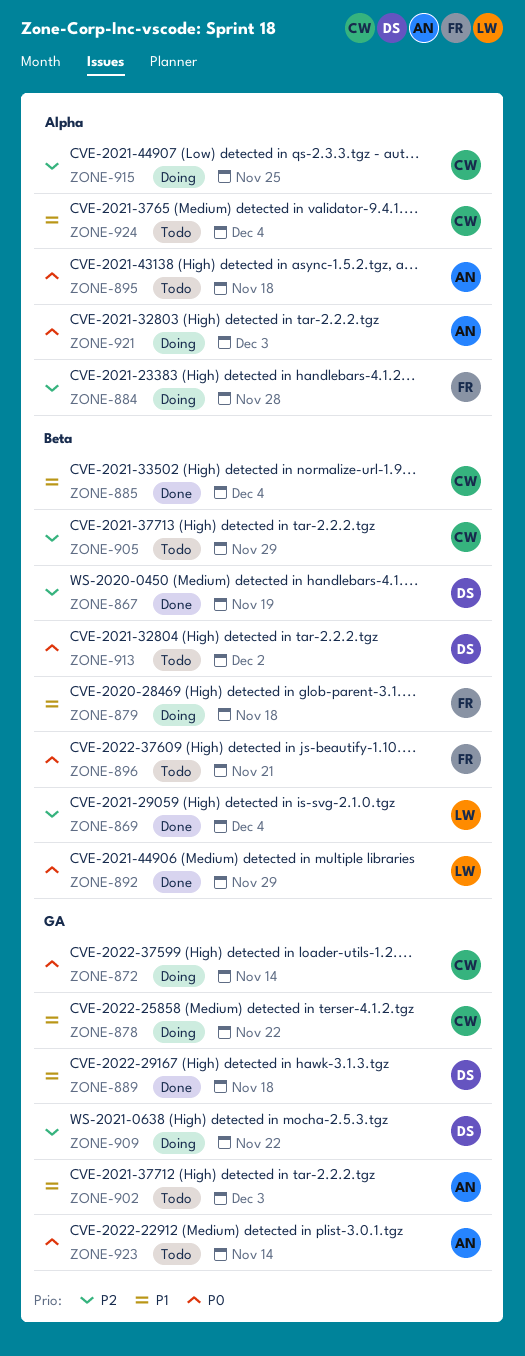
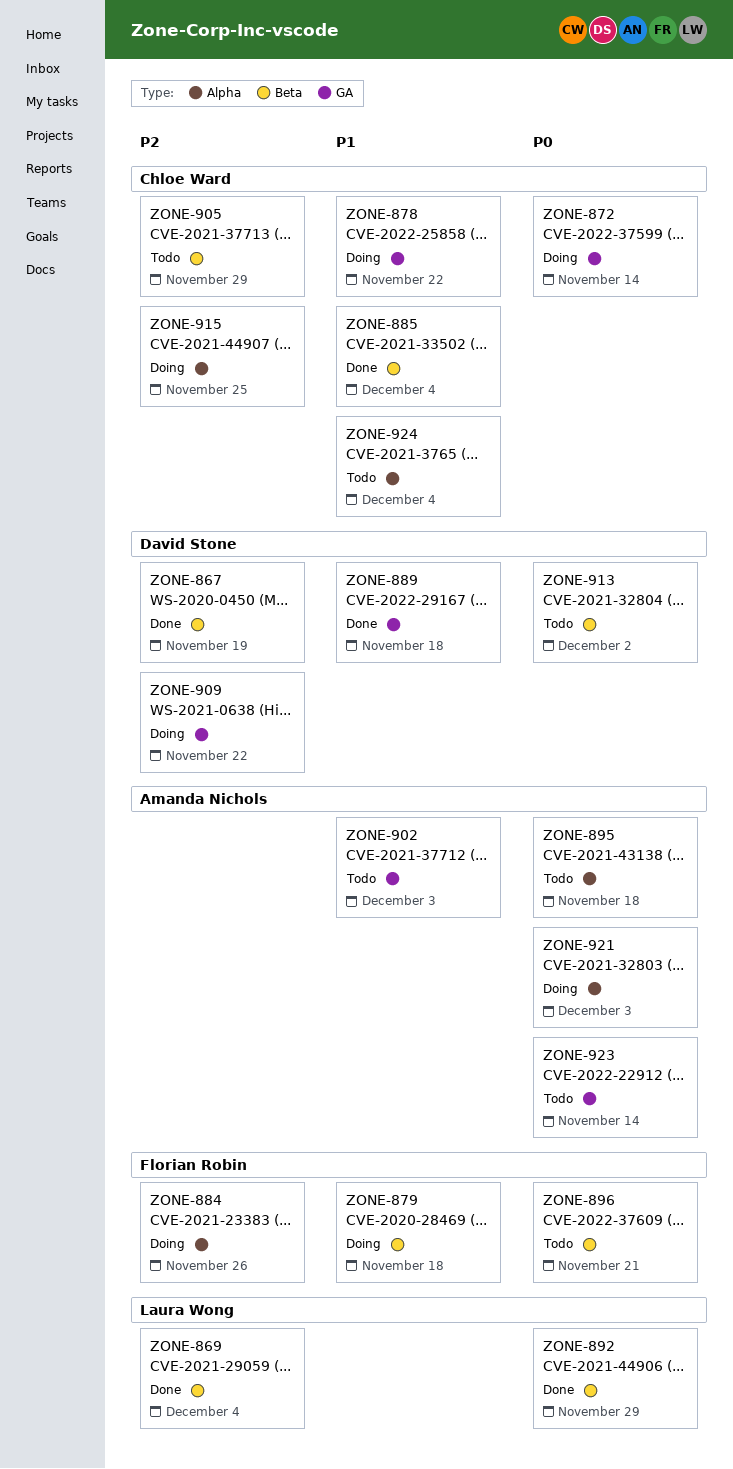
ZONE-884, due: Nov 28 -> Nov 26

